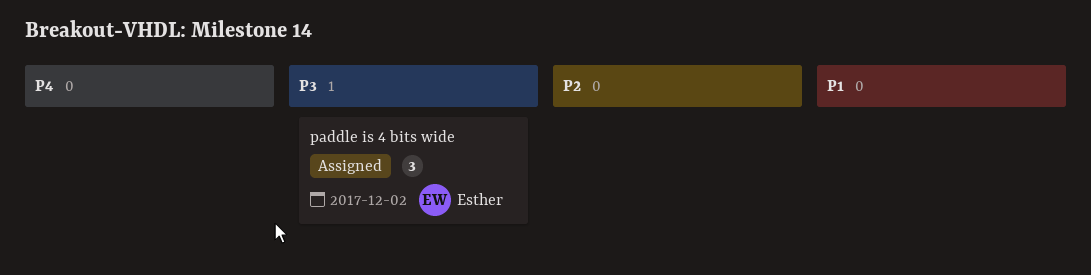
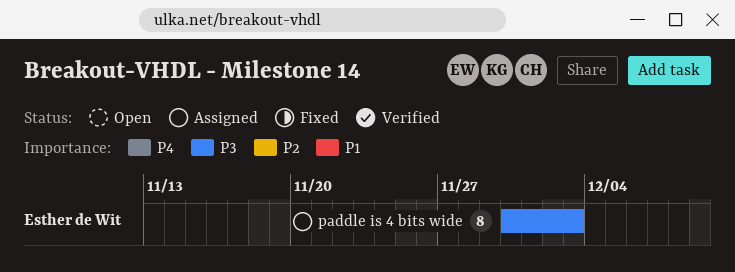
paddle is 4 bits wide, estimate: 3 -> 8
paddle is 4 bits wide, due: Dec 2 -> Dec 3

